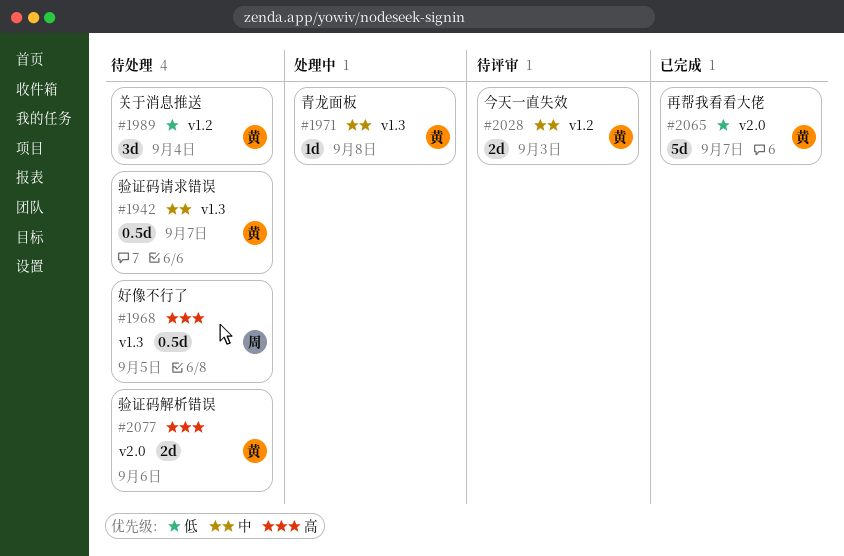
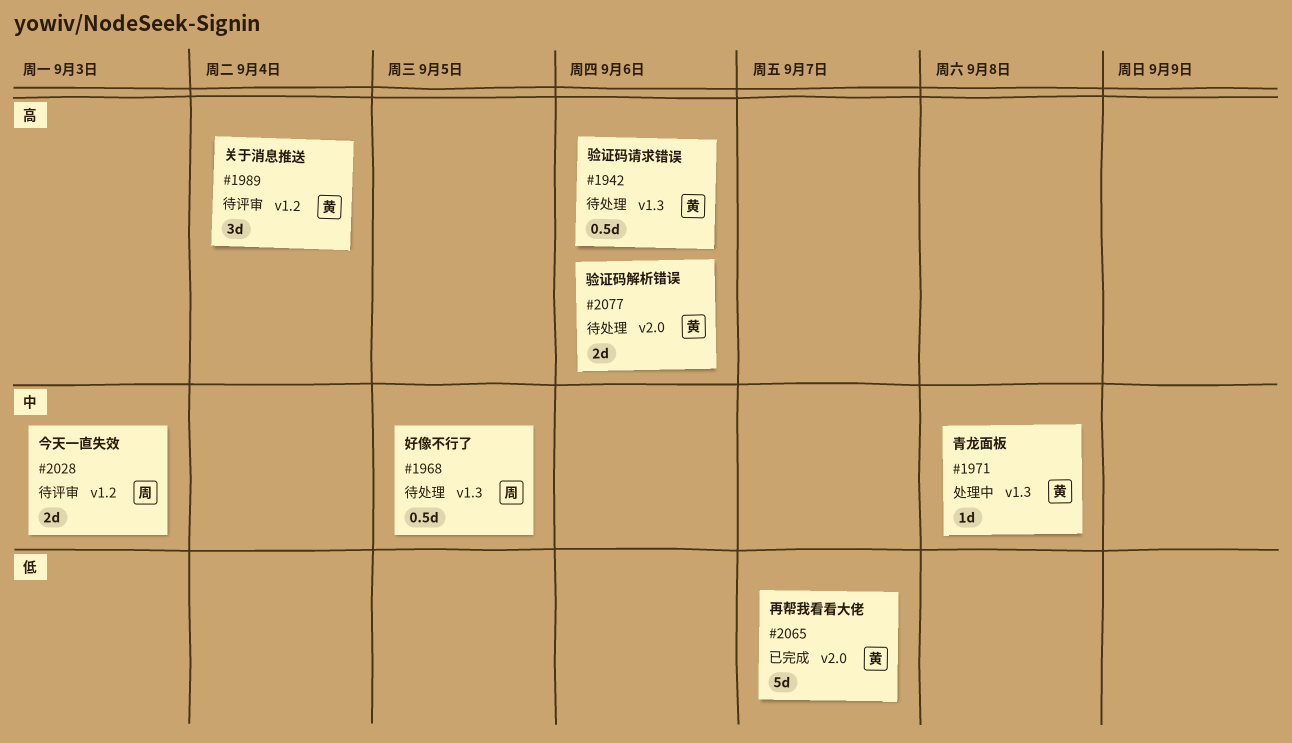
#1942, priority: 中 -> 高
#1942, due: Sep 7 -> Sep 6
#1968, priority: 高 -> 中
#1989, status: 待处理 -> 待评审
#1989, priority: 低 -> 高
#2028, owner: 黄 -> 周

